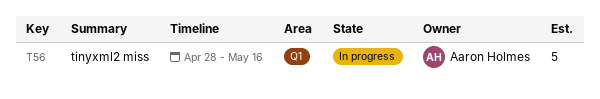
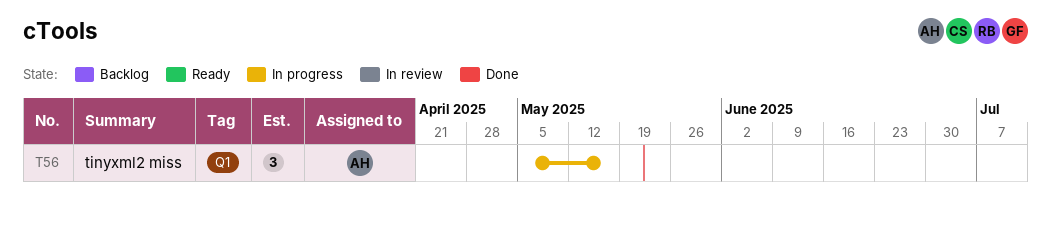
T56, estimate: 5 -> 3
T56, start: Apr 28 -> May 5

